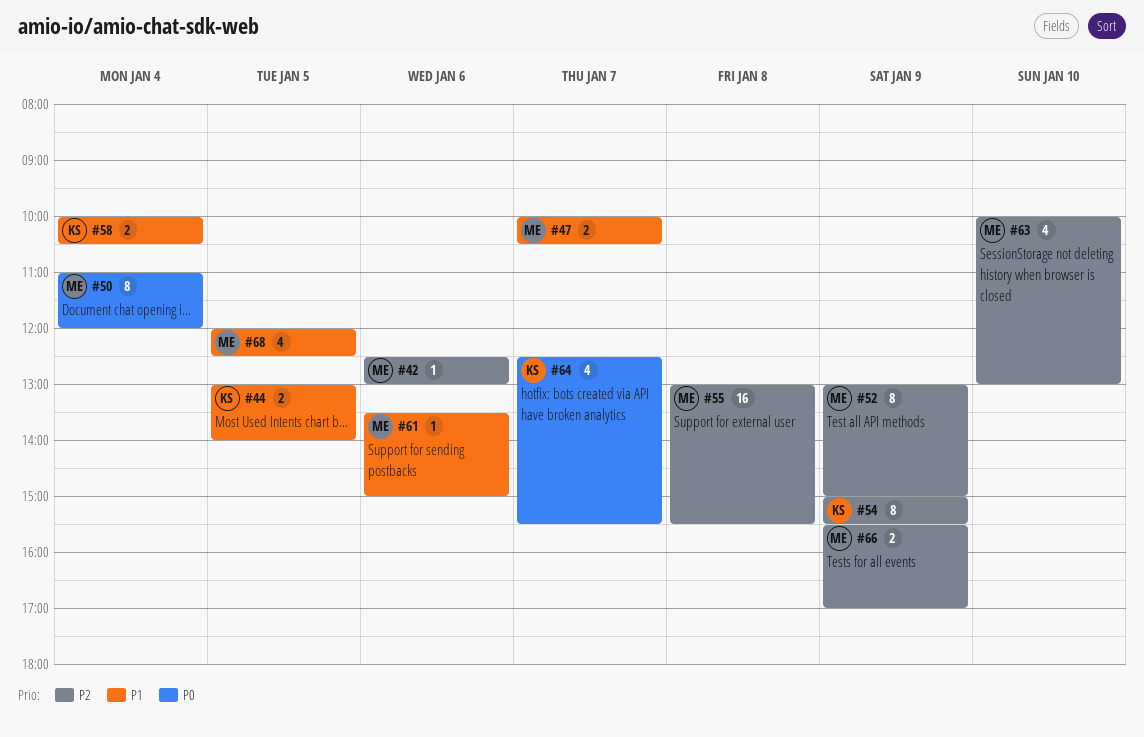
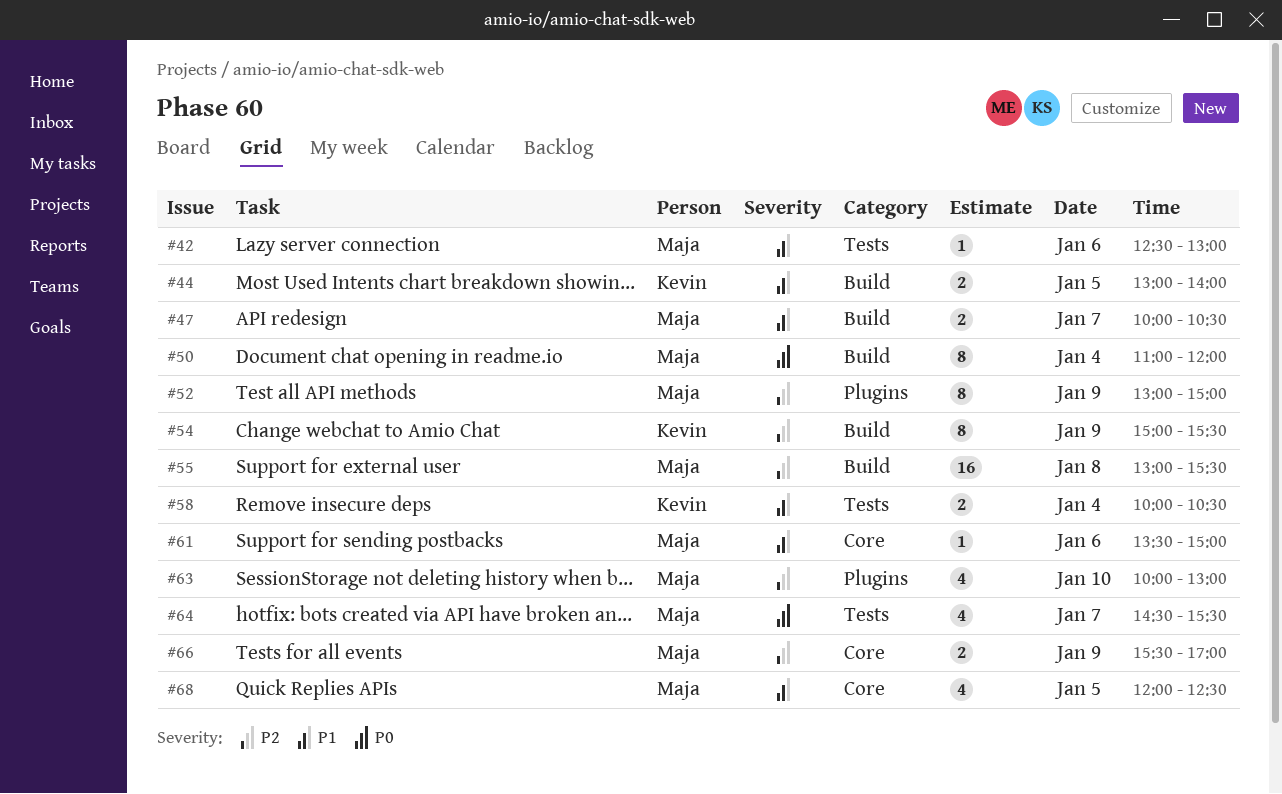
#42, priority: P2 -> P1
#64, owner: Kevin -> Maja
#64, begins: 12:30 -> 14:30

